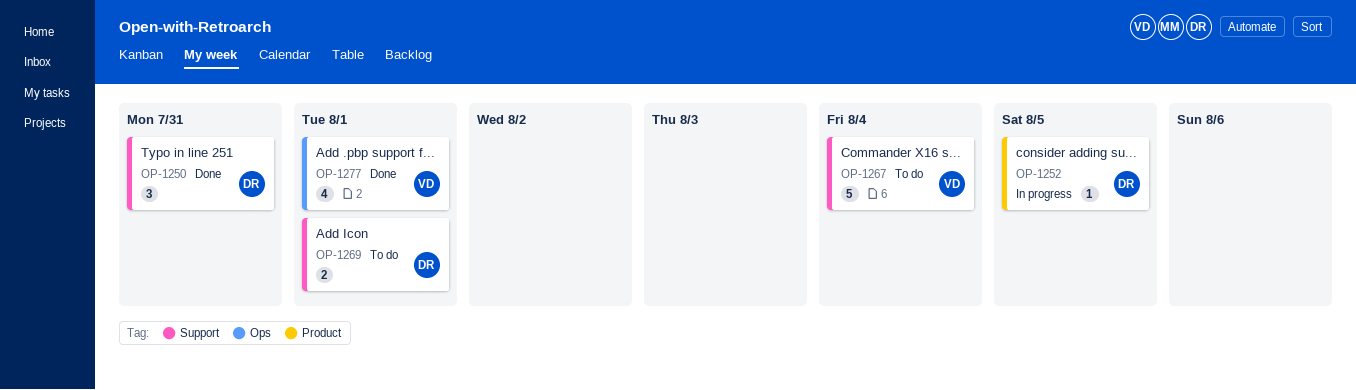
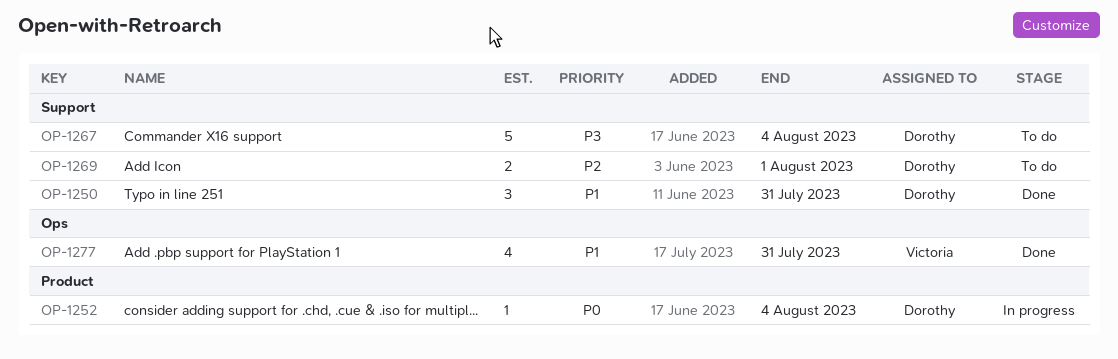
OP-1252, due: Aug 5 -> Aug 4
OP-1267, owner: Victoria -> Dorothy
OP-1277, due: Aug 1 -> Jul 31

